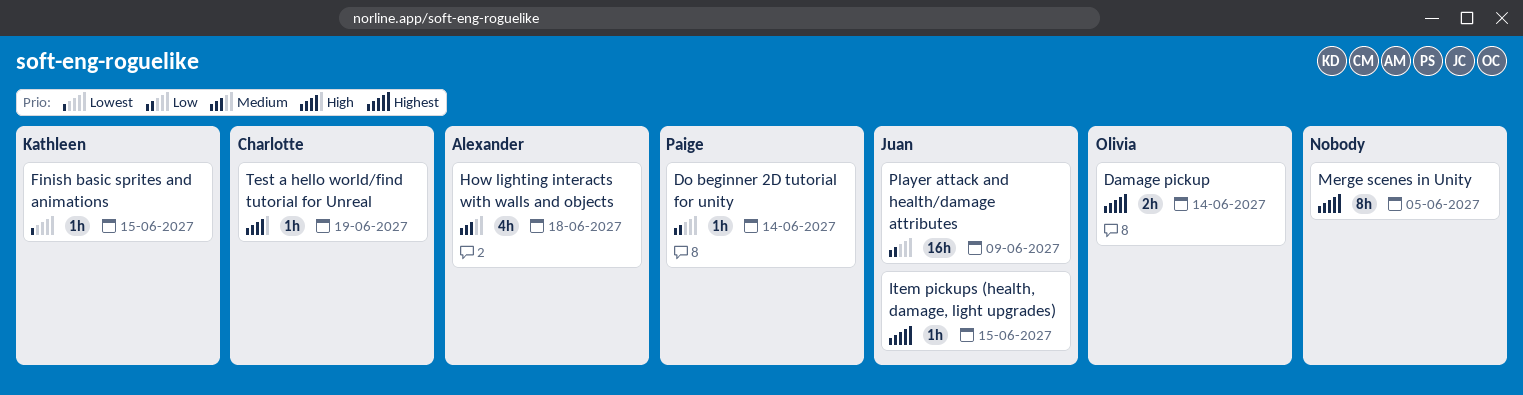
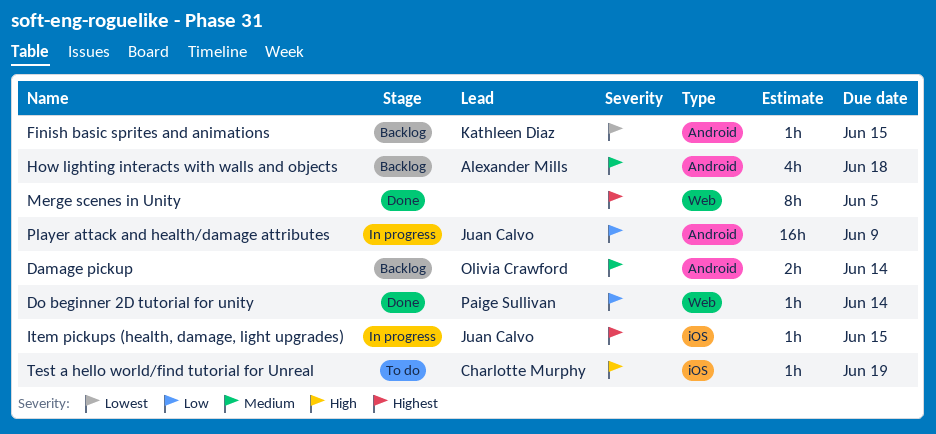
Damage pickup, priority: Highest -> Medium

